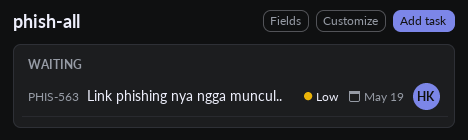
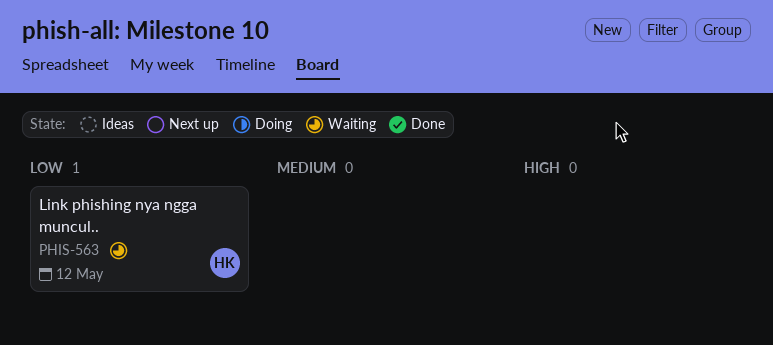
PHIS-563, due: May 19 -> May 12

